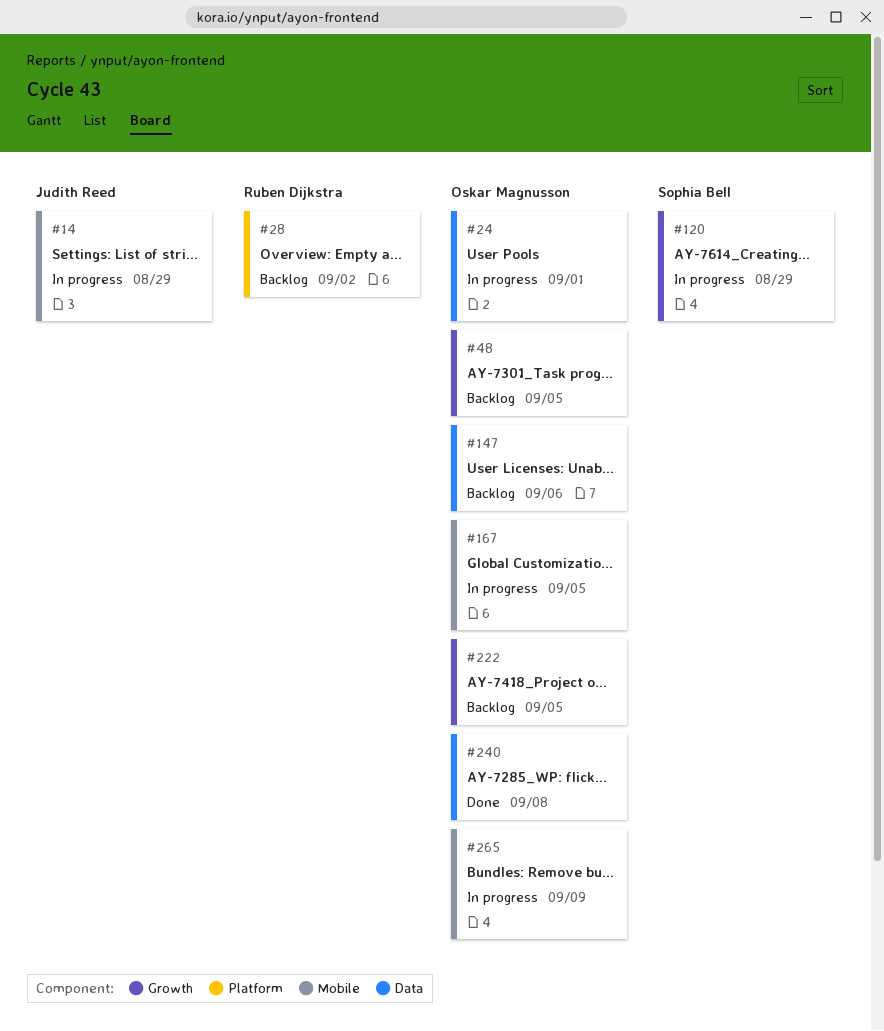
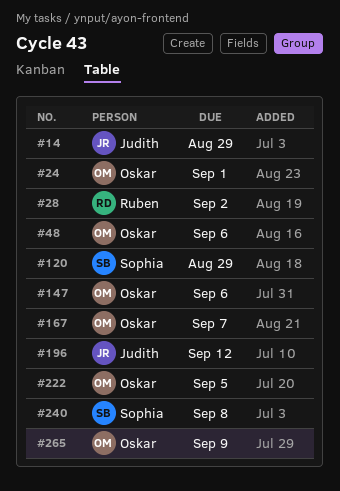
#48, due: Sep 5 -> Sep 6
#167, due: Sep 5 -> Sep 7
#196: none -> present
#240, owner: Oskar Magnusson -> Sophia Bell

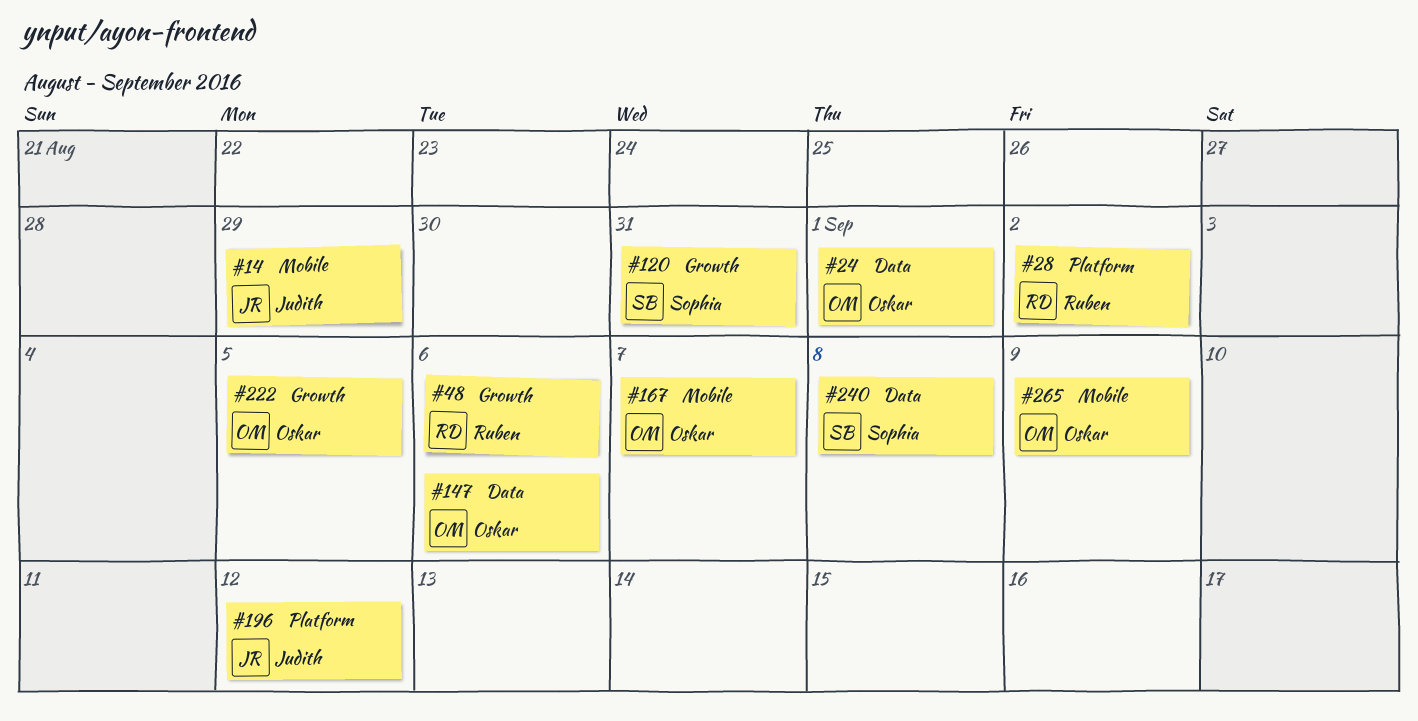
#48, owner: Oskar -> Ruben
#120, due: Aug 29 -> Aug 31

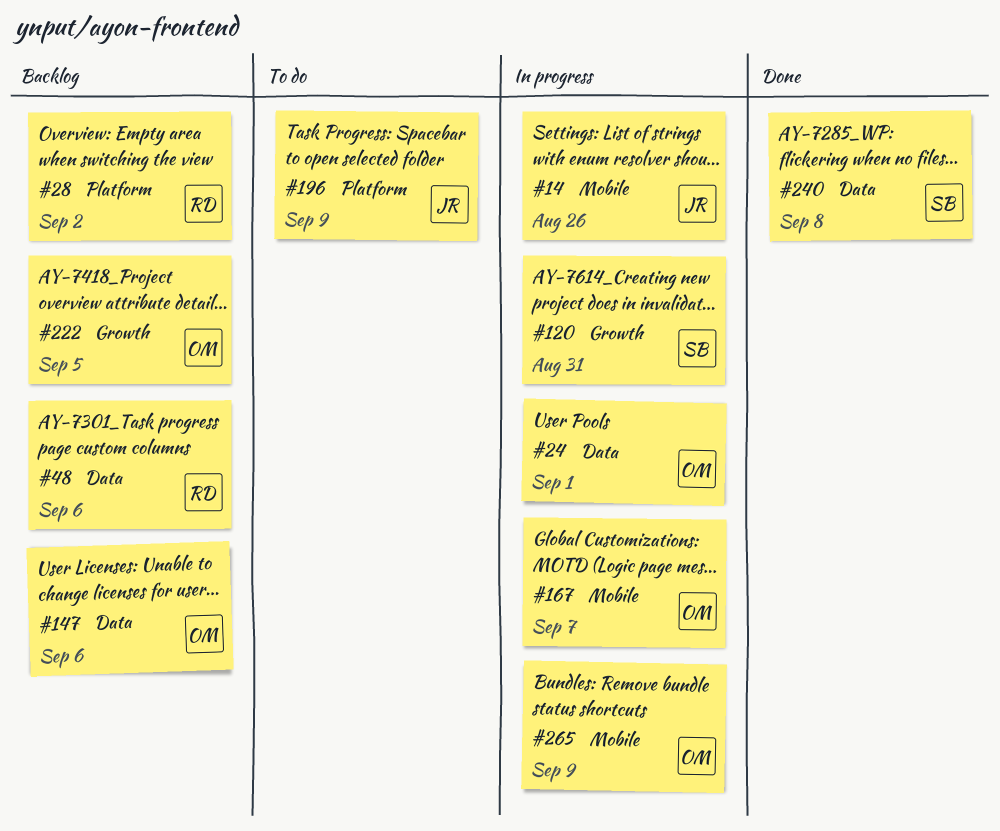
#14, due: Aug 29 -> Aug 26
#48, label: Growth -> Data
#196, due: Sep 12 -> Sep 9

